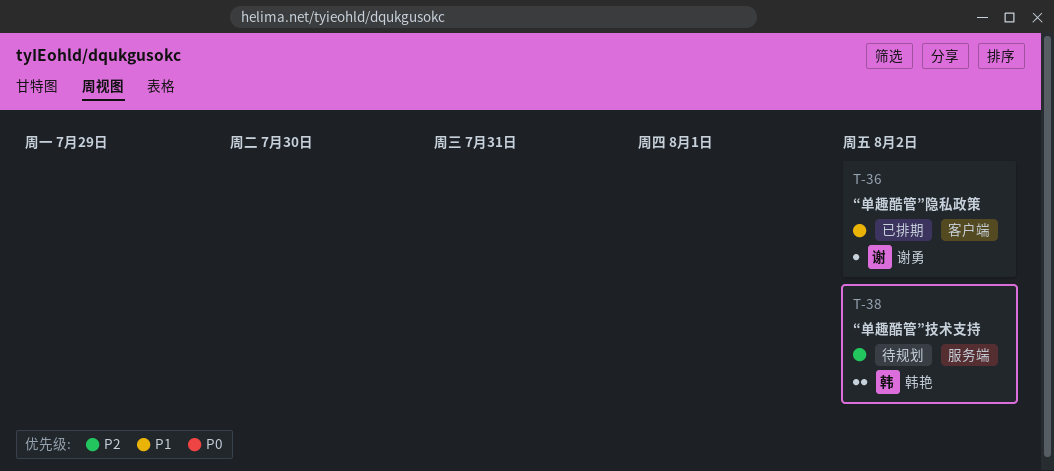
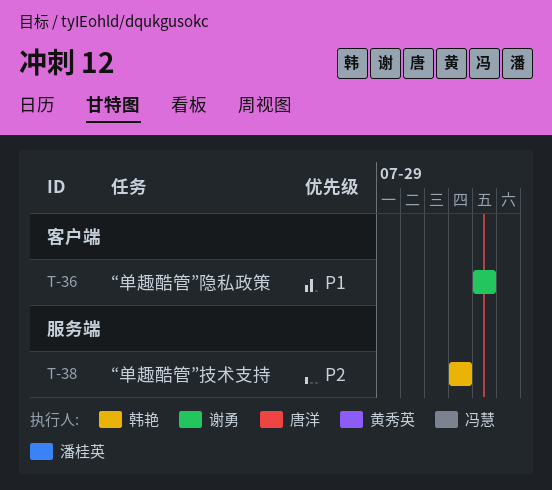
T-38, due: Aug 2 -> Aug 1

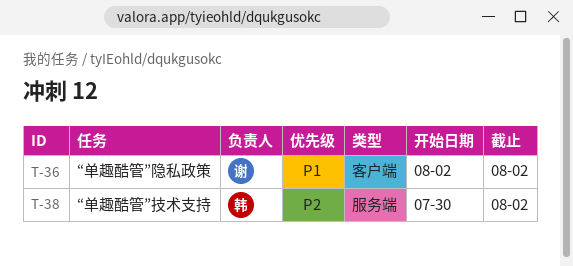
T-38, start: Aug 1 -> Jul 30
T-38, due: Aug 1 -> Aug 2

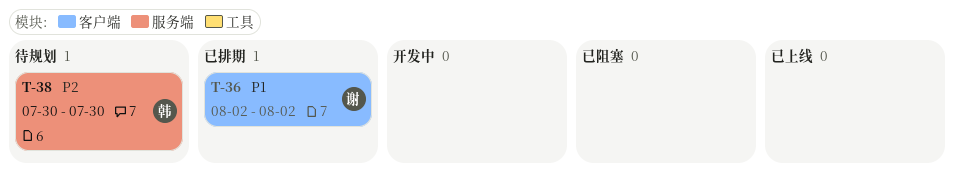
T-38, due: Aug 2 -> Jul 30

